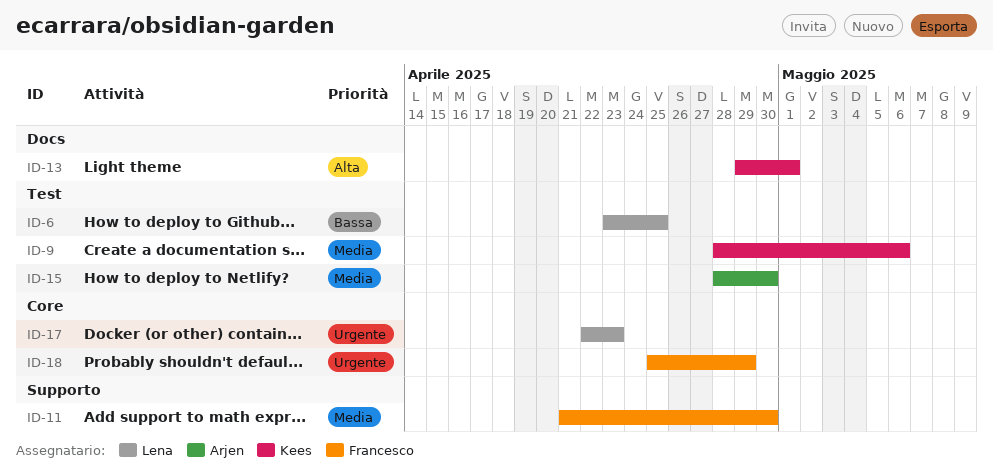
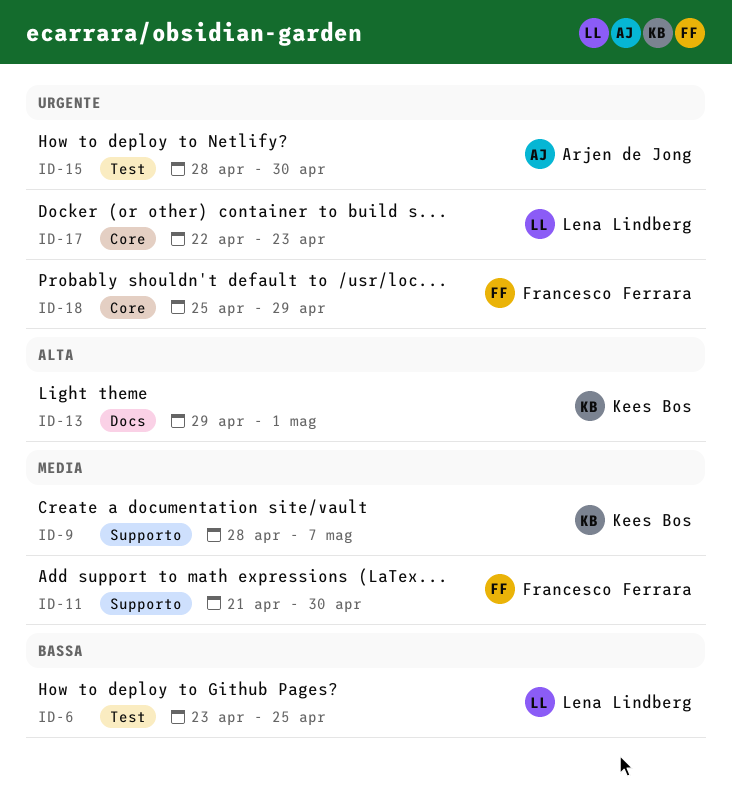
ID-9, label: Test -> Supporto
ID-9, due: May 6 -> May 7
ID-15, priority: Media -> Urgente

